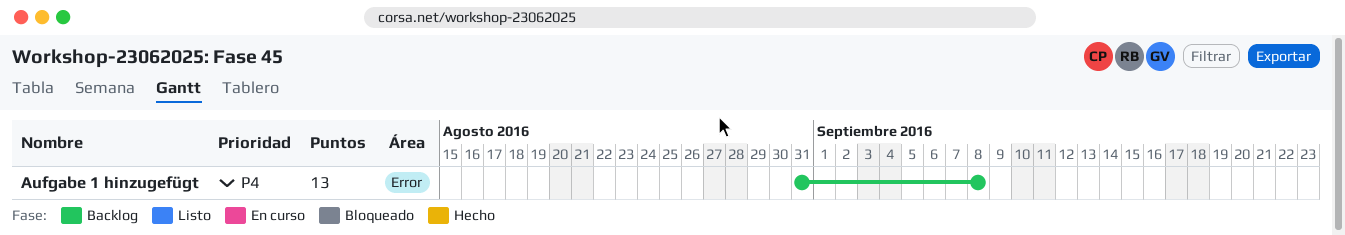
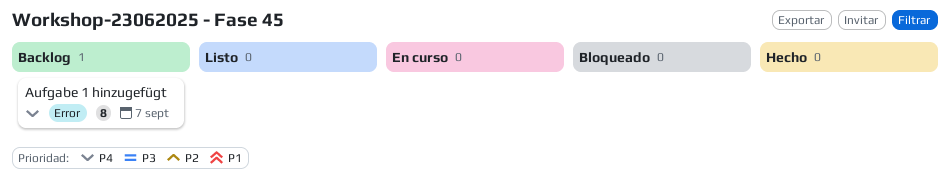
Aufgabe 1 hinzugefügt, estimate: 13 -> 8
Aufgabe 1 hinzugefügt, due: Sep 8 -> Sep 7

